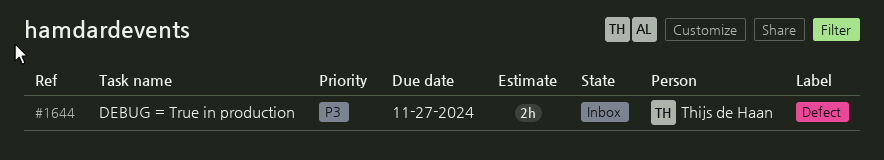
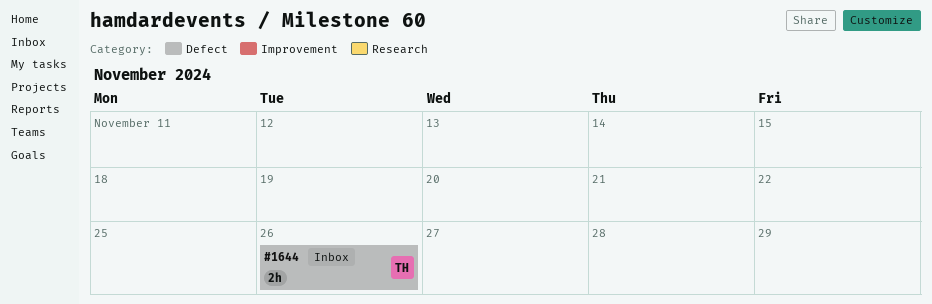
#1644, due: Nov 27 -> Nov 26

